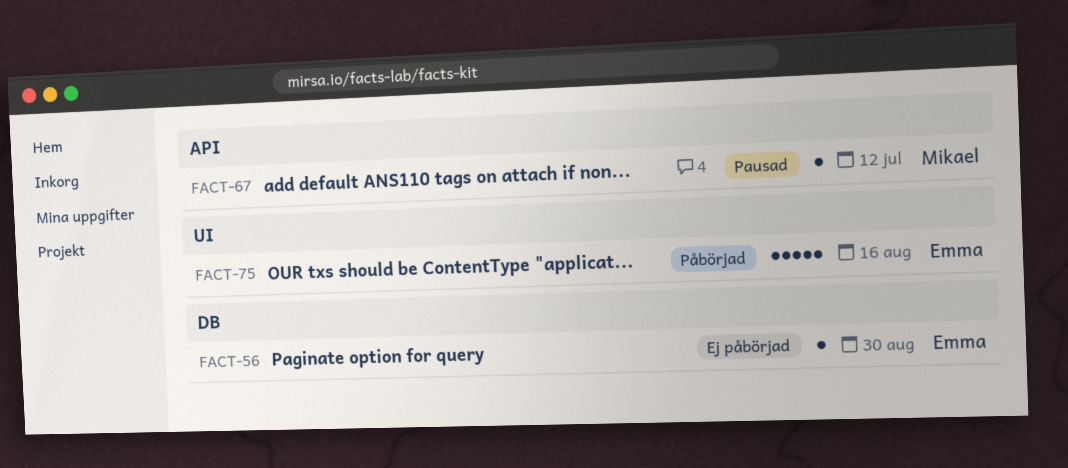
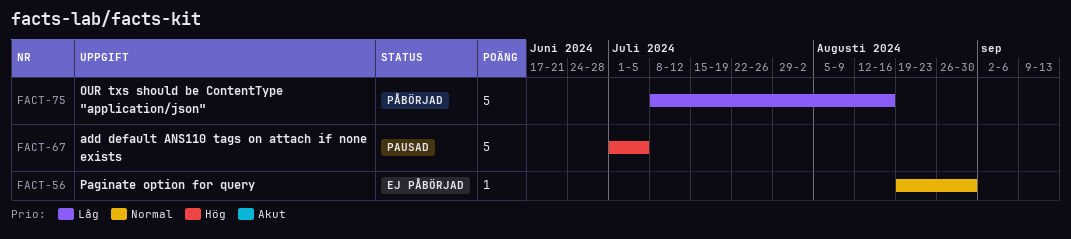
FACT-67, estimate: 1 -> 5
FACT-67, due: Jul 12 -> Jul 5

